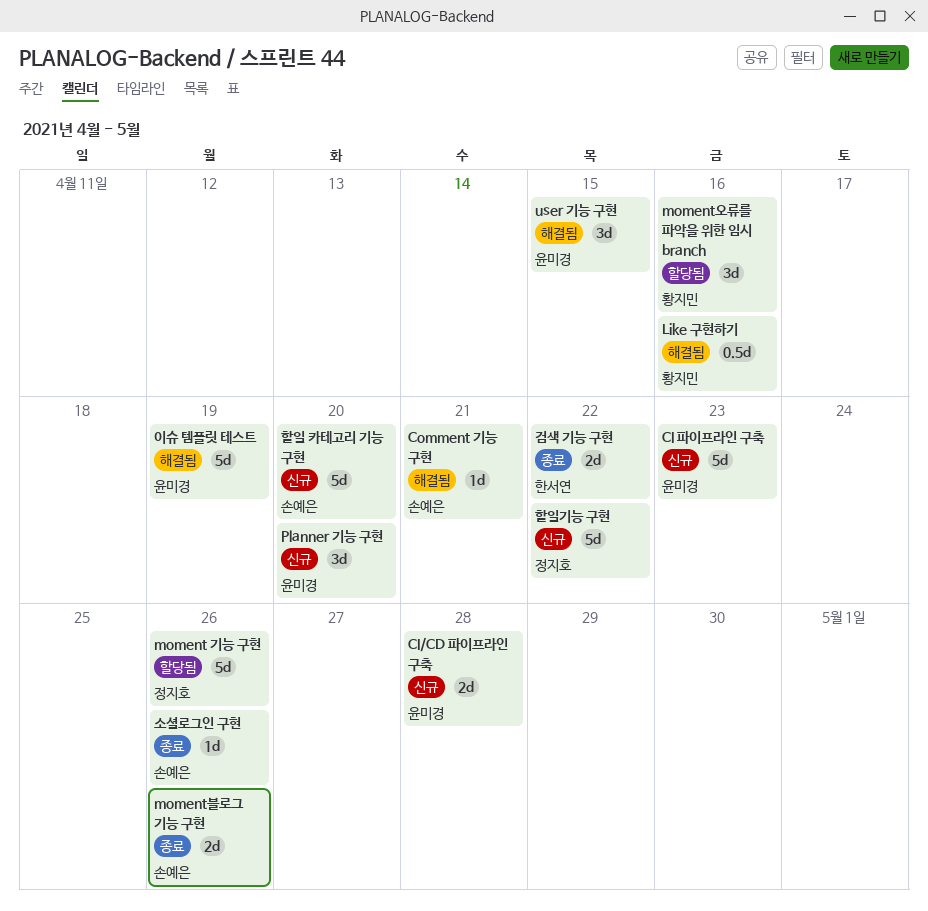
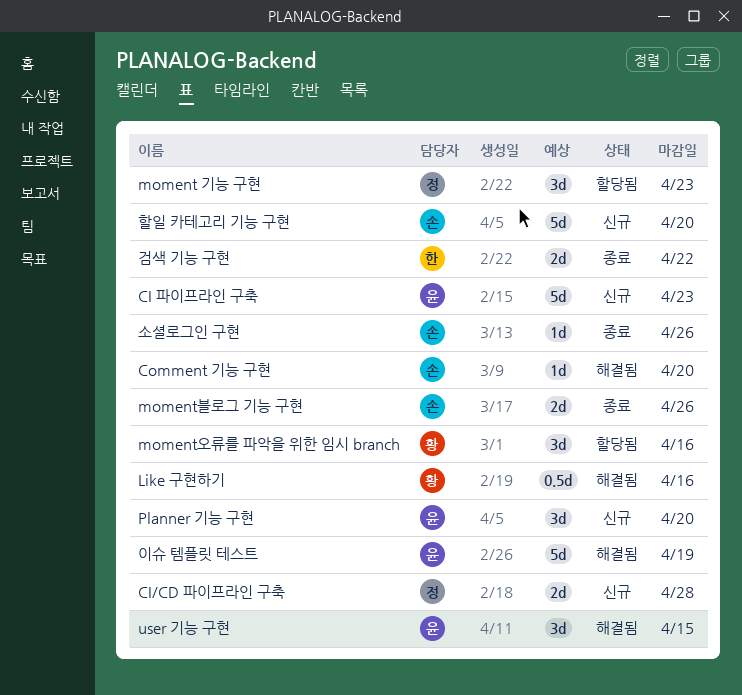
CI/CD 파이프라인 구축, owner: 윤미경 -> 정지호
Comment 기능 구현, due: Apr 21 -> Apr 20
moment 기능 구현, estimate: 5d -> 3d
moment 기능 구현, due: Apr 26 -> Apr 23
할일기능 구현: present -> none

